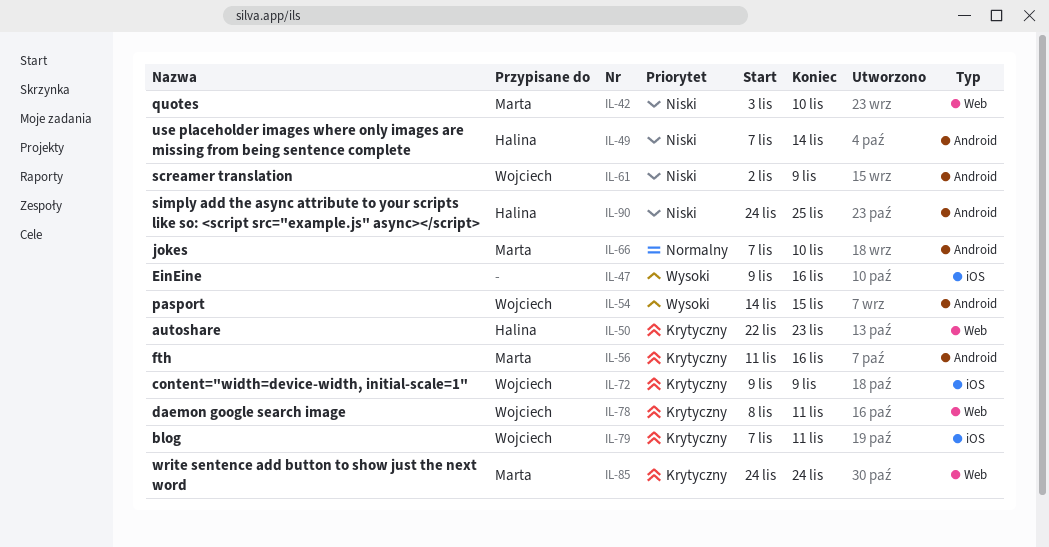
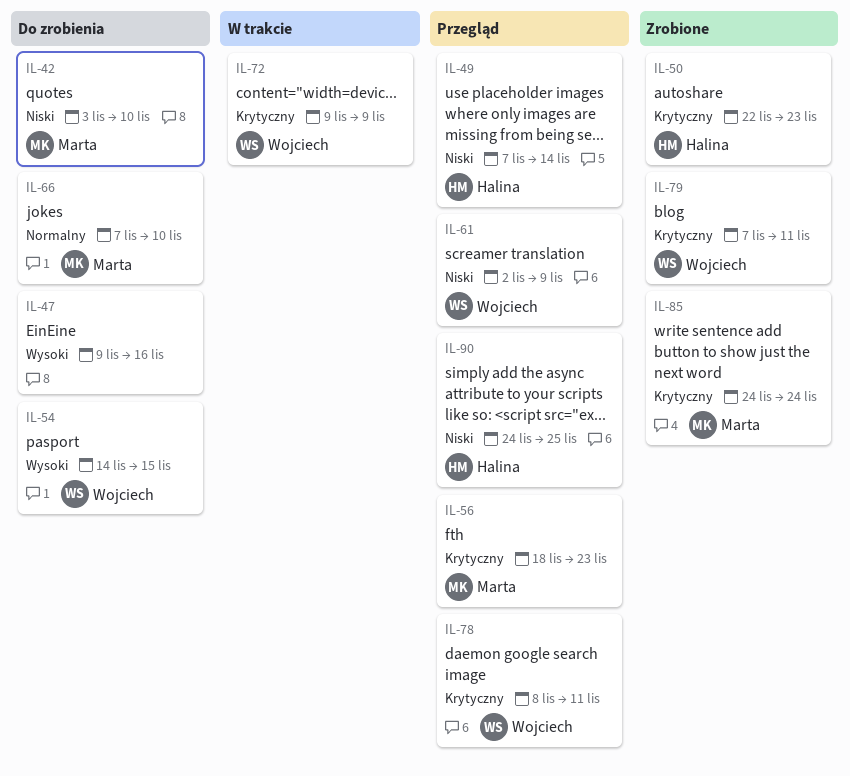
IL-56, start: Nov 11 -> Nov 18
IL-56, due: Nov 16 -> Nov 23

